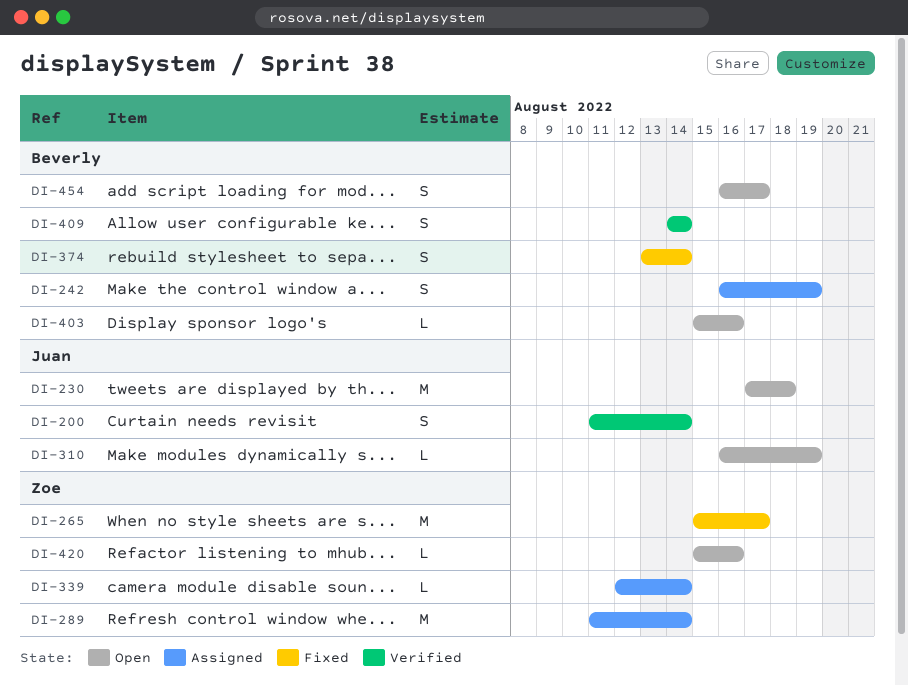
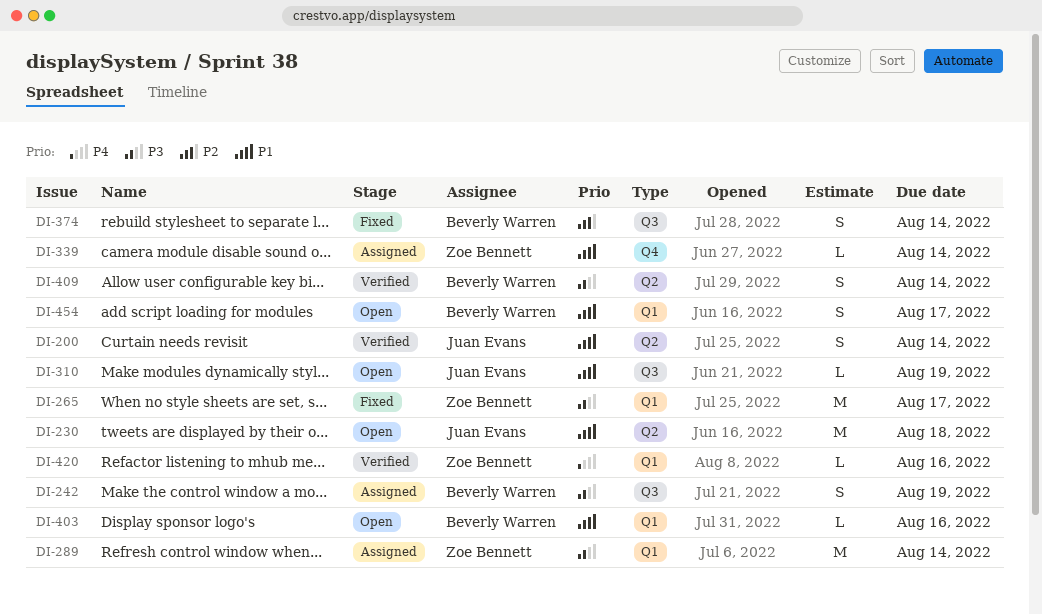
DI-420, status: Open -> Verified

